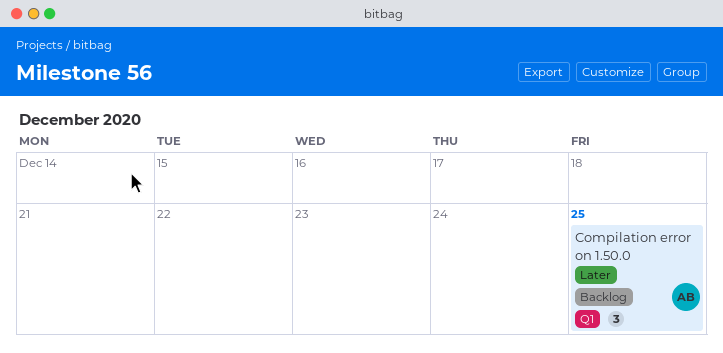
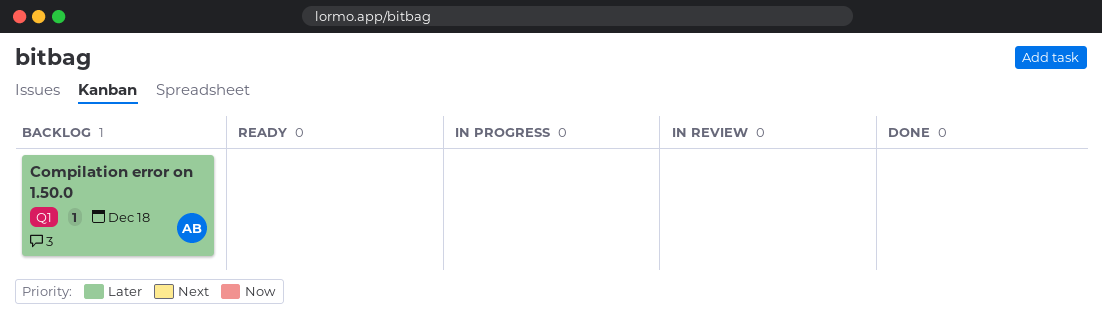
Compilation error on 1.50.0, estimate: 3 -> 1
Compilation error on 1.50.0, due: Dec 25 -> Dec 18

